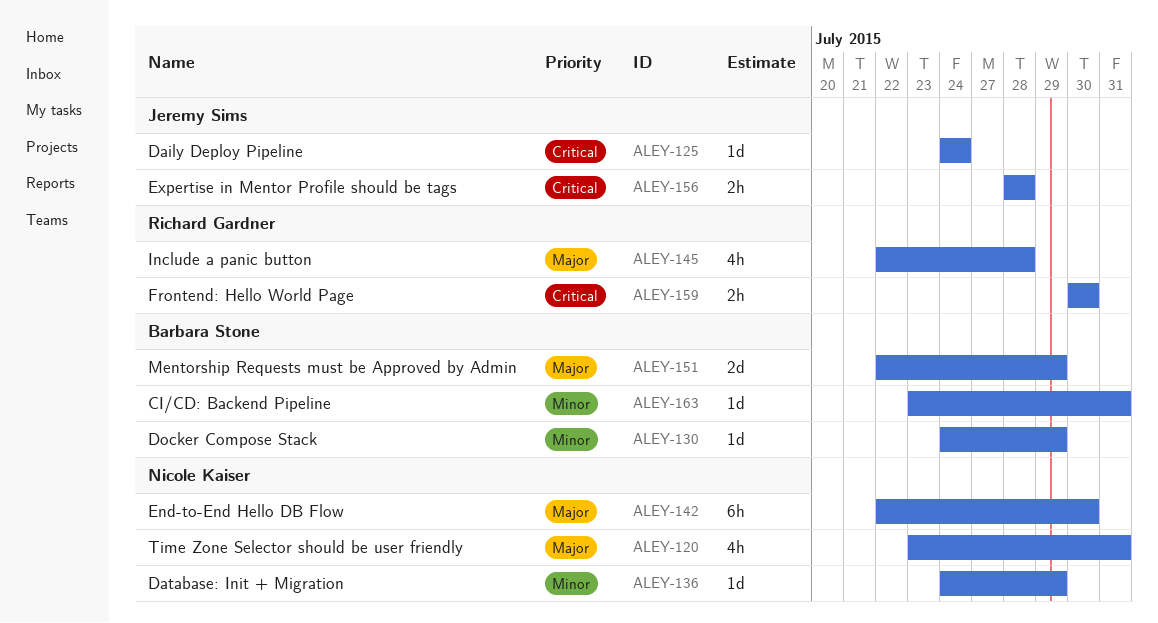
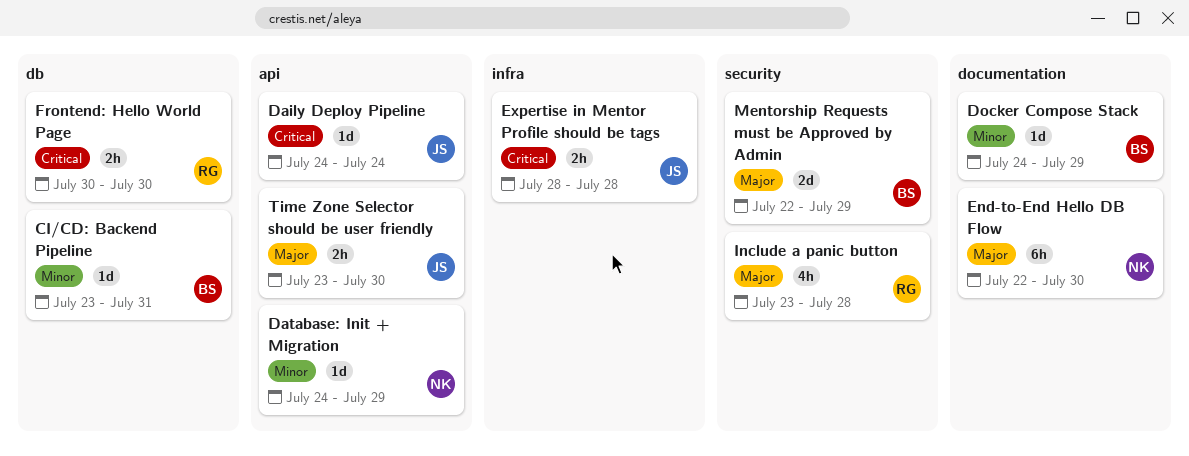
Include a panic button, start: Jul 22 -> Jul 23
Time Zone Selector should be user friendly, owner: Nicole Kaiser -> Jeremy Sims
Time Zone Selector should be user friendly, estimate: 4h -> 2h
Time Zone Selector should be user friendly, due: Jul 31 -> Jul 30

